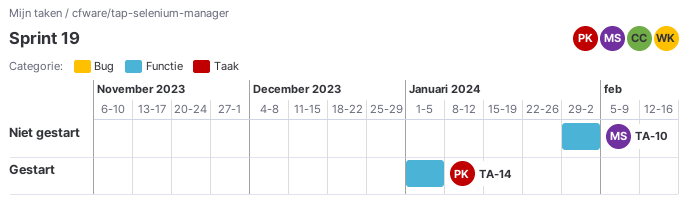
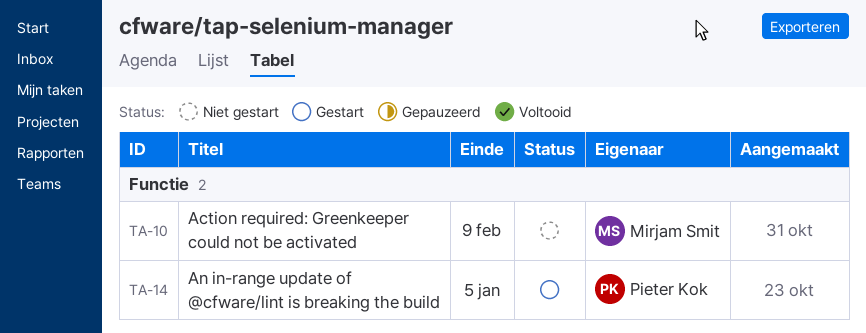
TA-10, due: Feb 2 -> Feb 9

